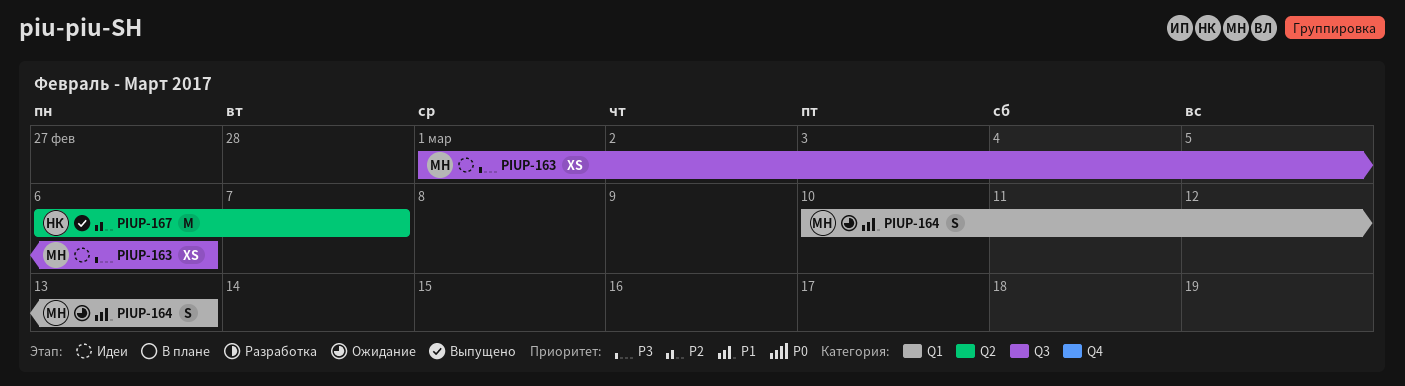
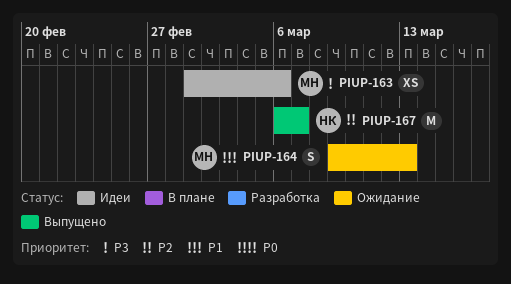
PIUP-164, start: Mar 10 -> Mar 9

